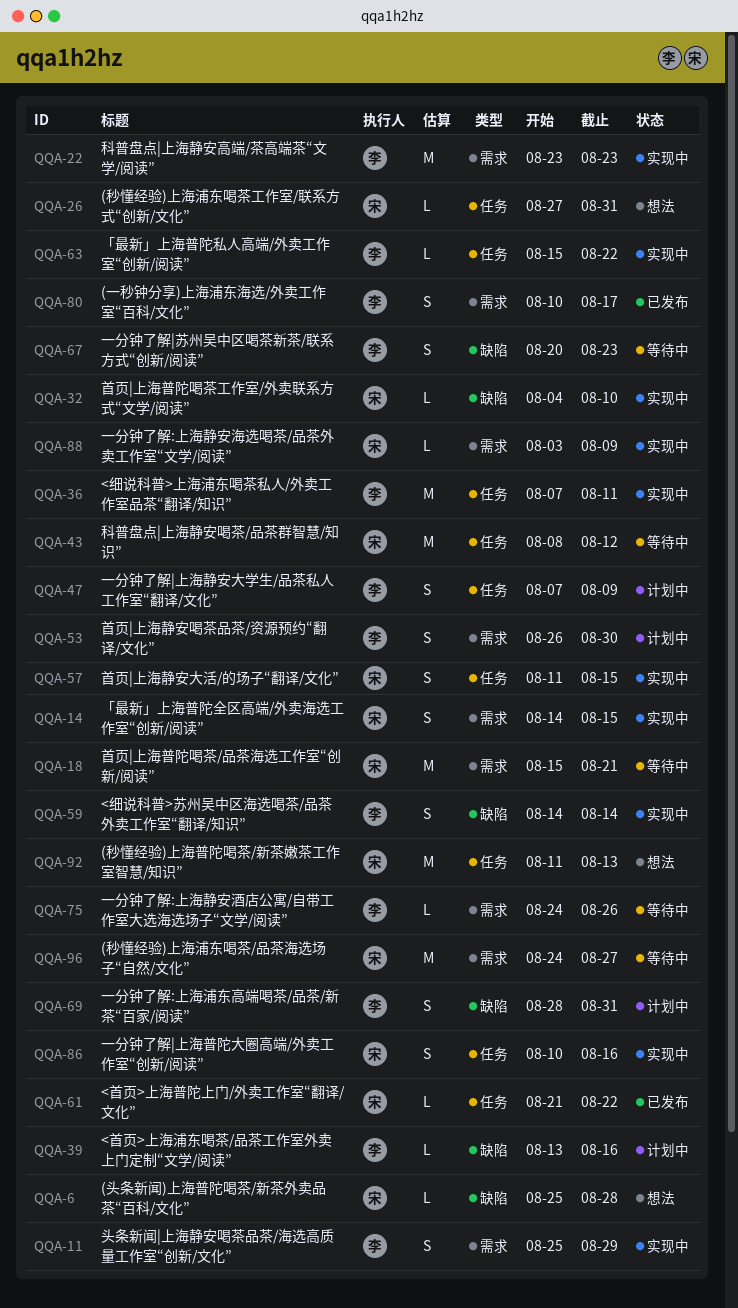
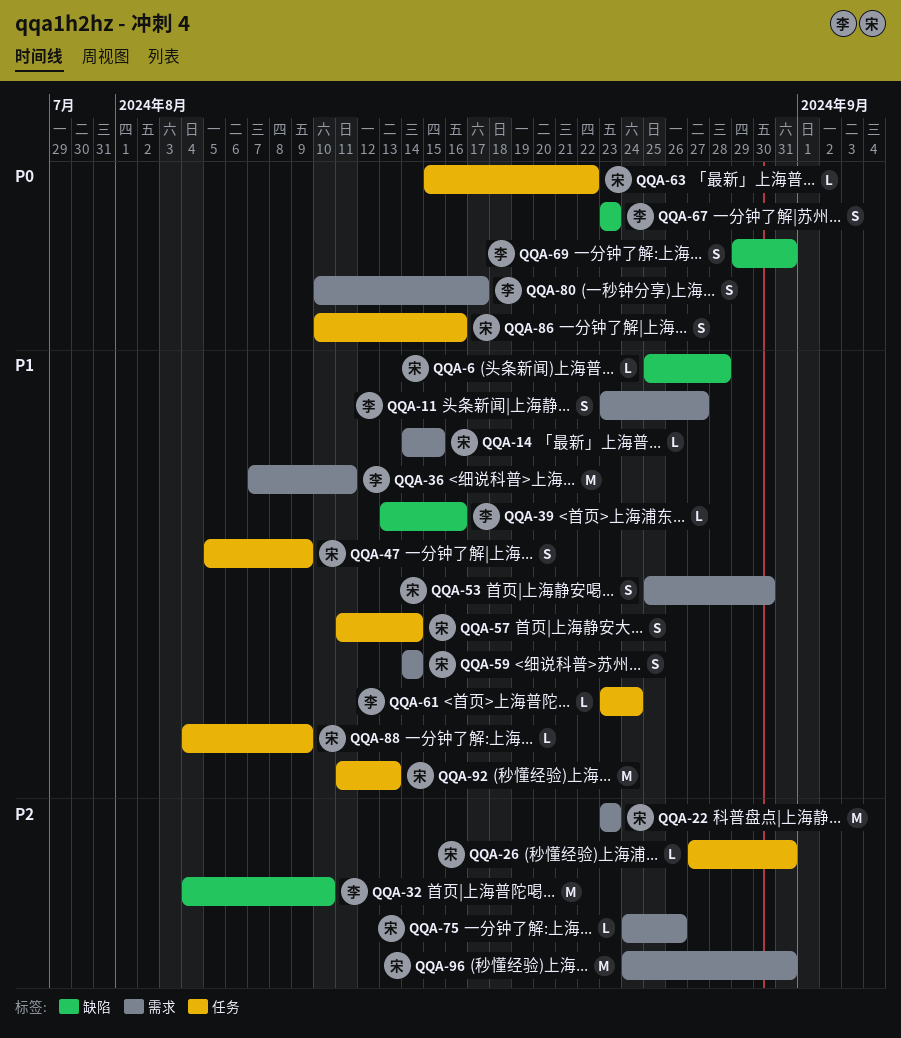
QQA-11, start: Aug 25 -> Aug 23
QQA-11, due: Aug 29 -> Aug 27
QQA-14, estimate: S -> L
QQA-18: present -> none
QQA-22, owner: 李 -> 宋
QQA-32, owner: 宋 -> 李
QQA-32, estimate: L -> M
QQA-36, label: 任务 -> 需求
QQA-43: present -> none
QQA-47, owner: 李 -> 宋
QQA-47, start: Aug 7 -> Aug 5
QQA-53, owner: 李 -> 宋
QQA-53, start: Aug 26 -> Aug 25
QQA-57, due: Aug 15 -> Aug 14
QQA-59, owner: 李 -> 宋
QQA-59, label: 缺陷 -> 需求
QQA-61, owner: 宋 -> 李
QQA-61, start: Aug 21 -> Aug 23
QQA-61, due: Aug 22 -> Aug 24
QQA-63, owner: 李 -> 宋
QQA-67, start: Aug 20 -> Aug 23
QQA-69, start: Aug 28 -> Aug 29
QQA-75, owner: 李 -> 宋
QQA-88, label: 需求 -> 任务
QQA-88, start: Aug 3 -> Aug 4
QQA-96, due: Aug 27 -> Aug 31

